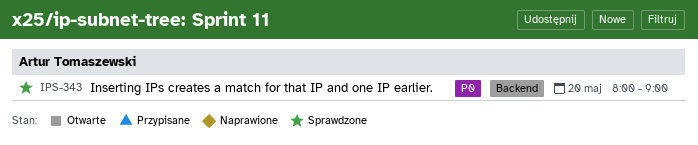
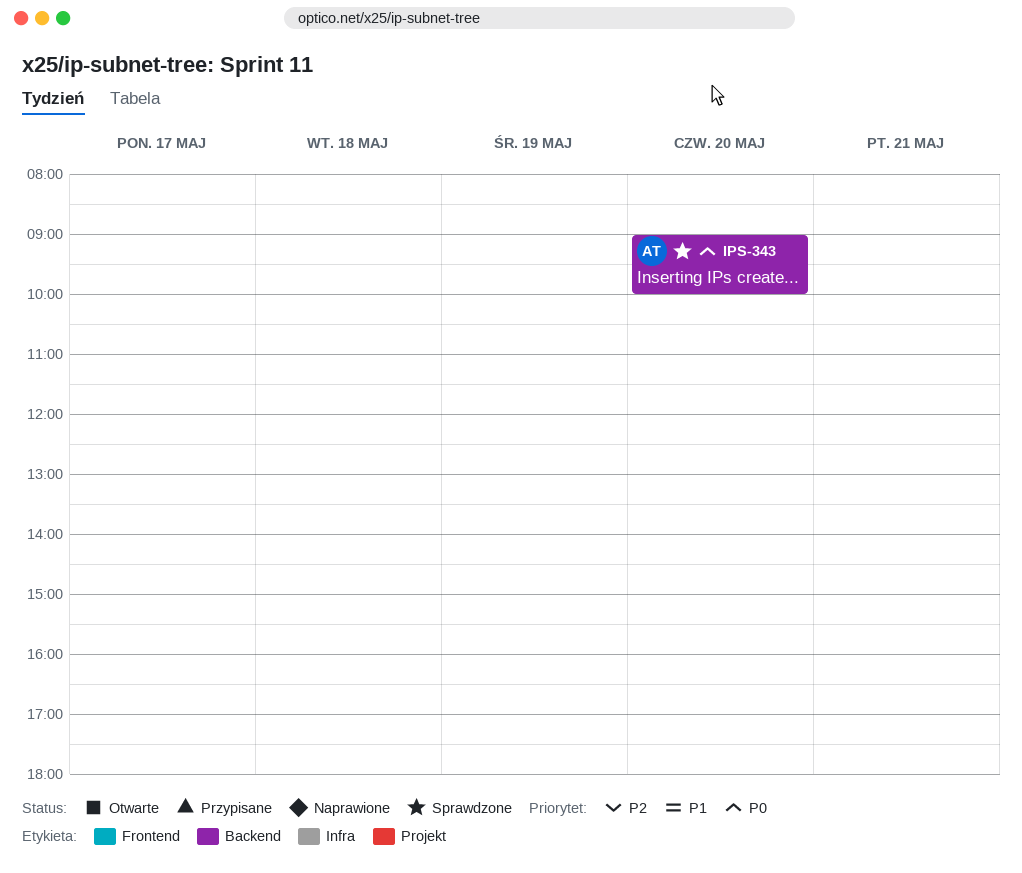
IPS-343, begins: 08:00 -> 09:00
IPS-343, ends: 09:00 -> 10:00

